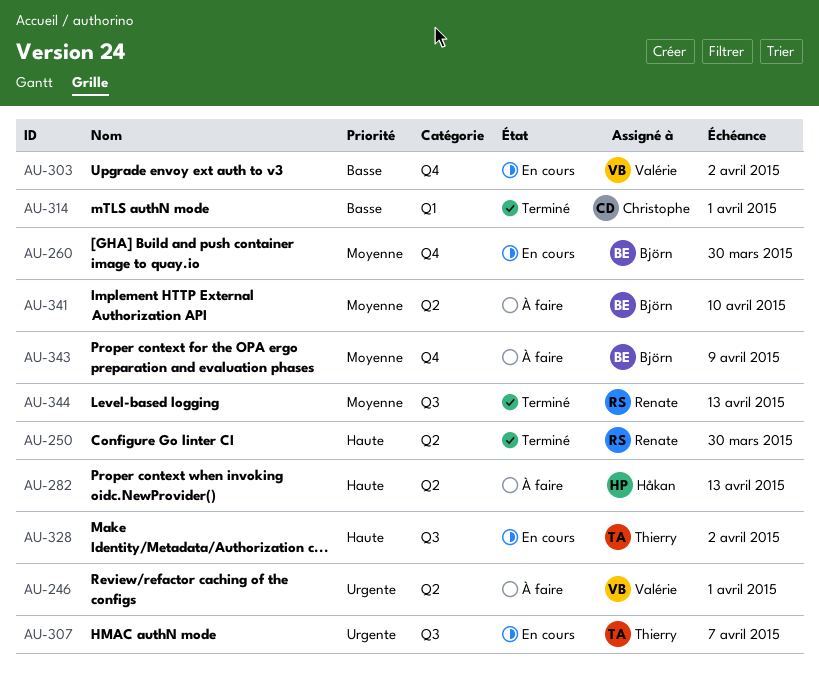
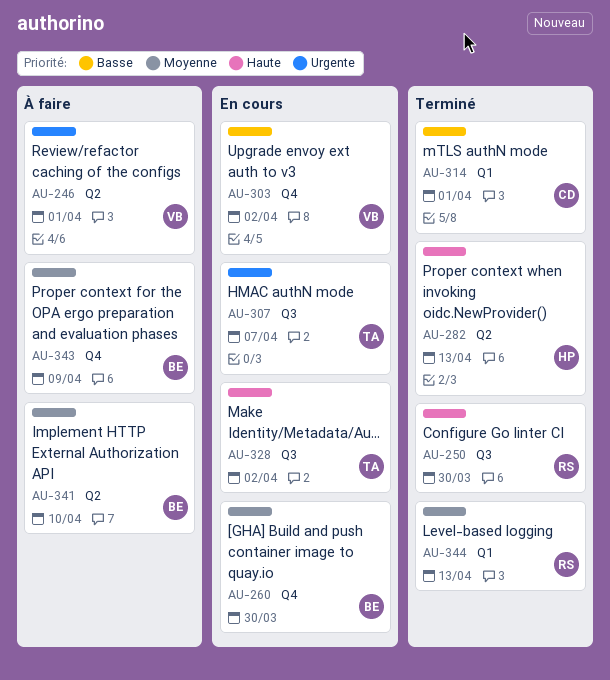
AU-250, label: Q2 -> Q3
AU-282, status: À faire -> Terminé
AU-344, label: Q3 -> Q1

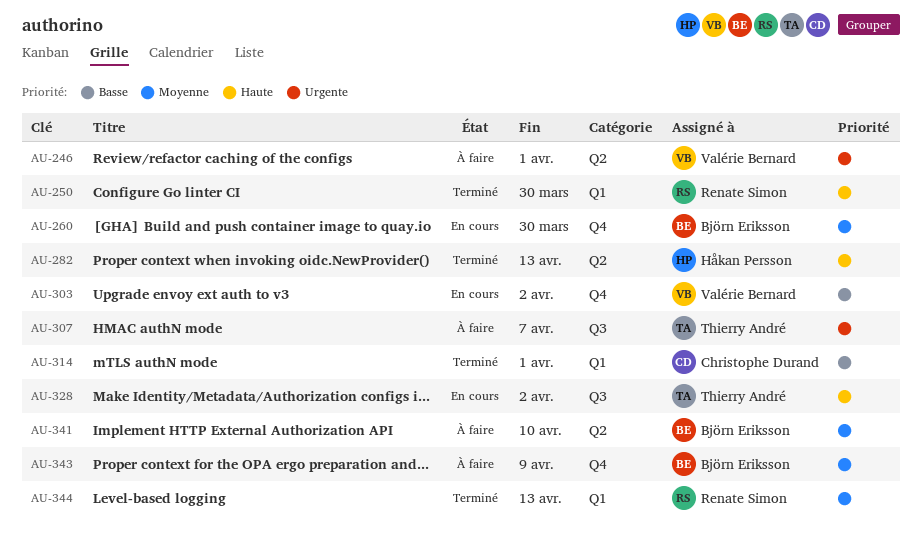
AU-250, label: Q3 -> Q1
AU-307, status: En cours -> À faire

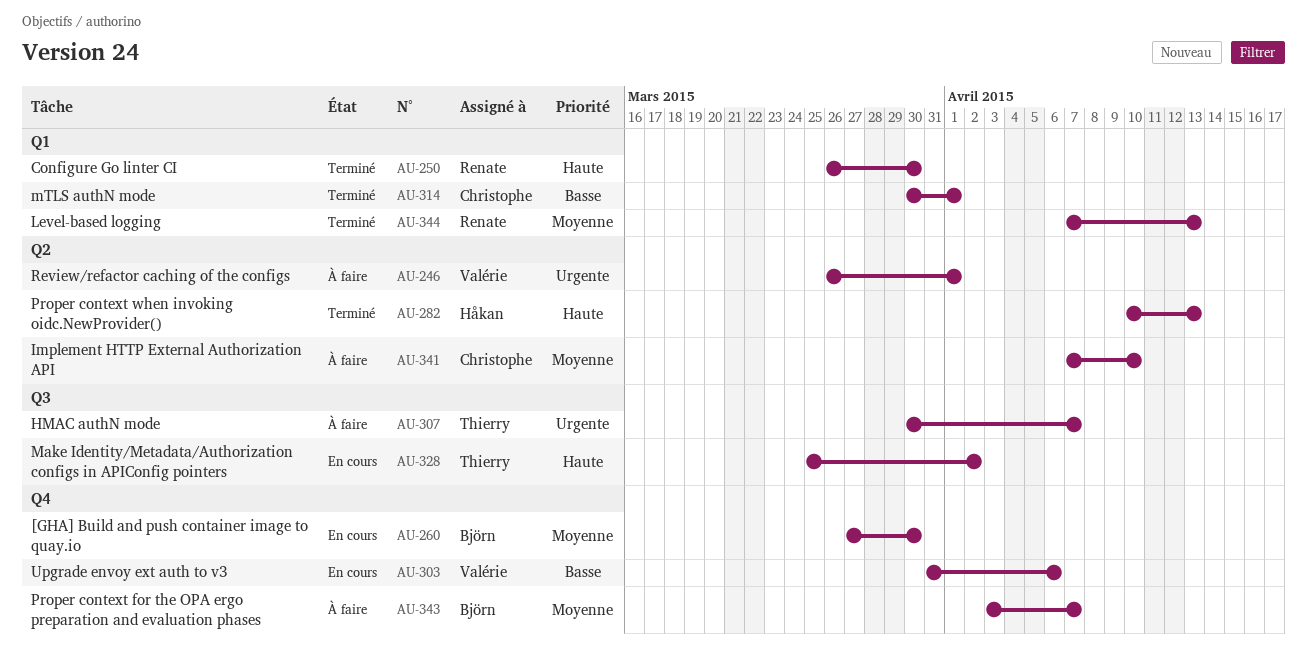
AU-303, due: Apr 2 -> Apr 6
AU-341, owner: Björn Eriksson -> Christophe Durand
AU-343, due: Apr 9 -> Apr 7

